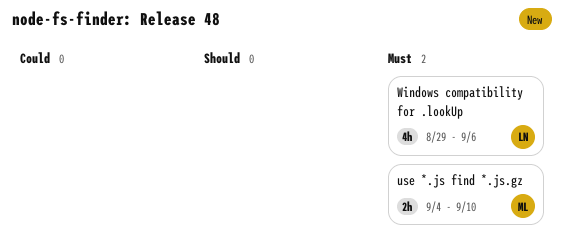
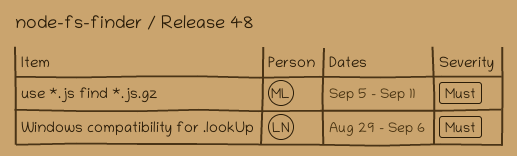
use *.js find *.js.gz, start: Sep 4 -> Sep 5
use *.js find *.js.gz, due: Sep 10 -> Sep 11

